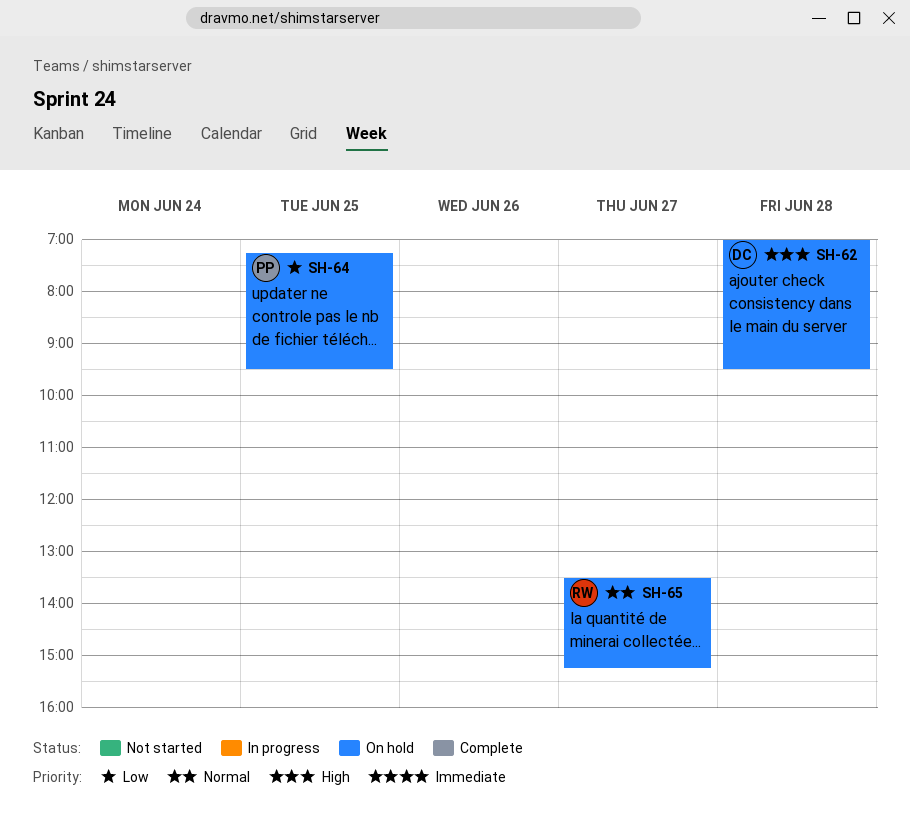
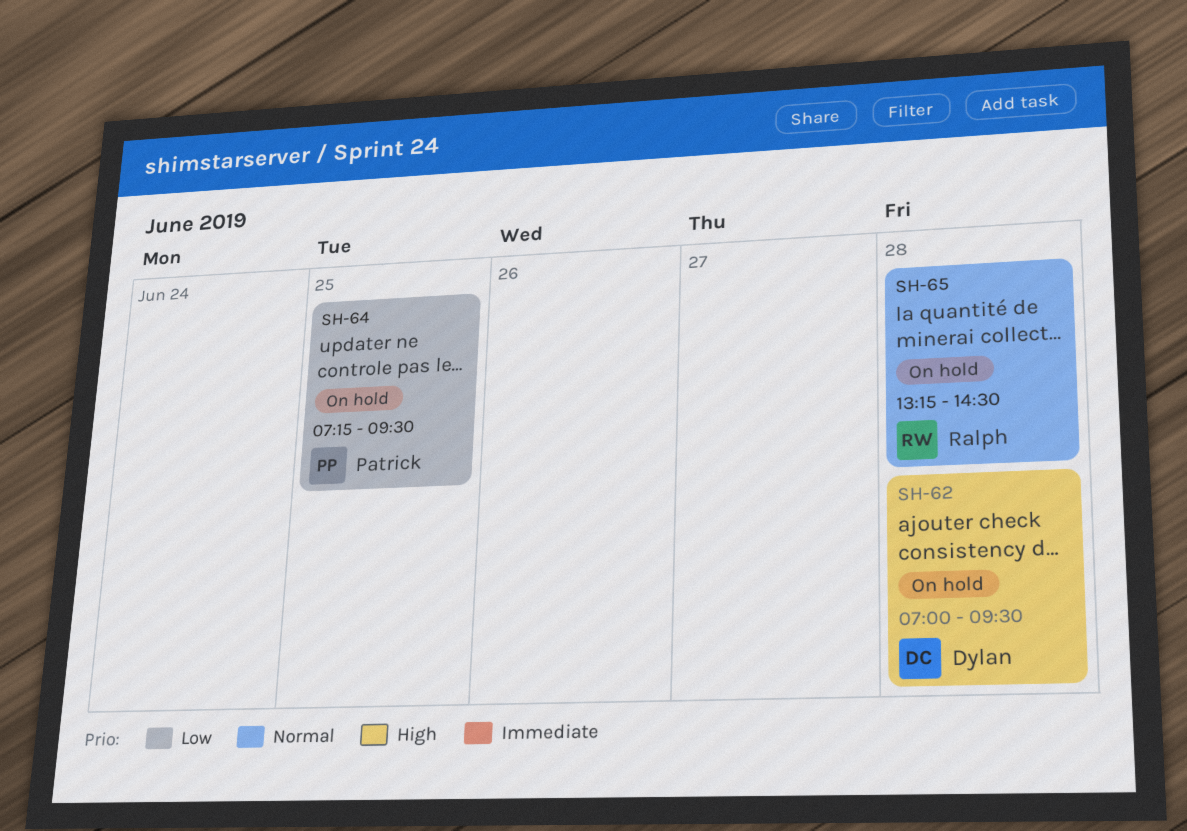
SH-65, day: Jun 27 -> Jun 28
SH-65, begins: 13:30 -> 13:15
SH-65, ends: 15:15 -> 14:30

